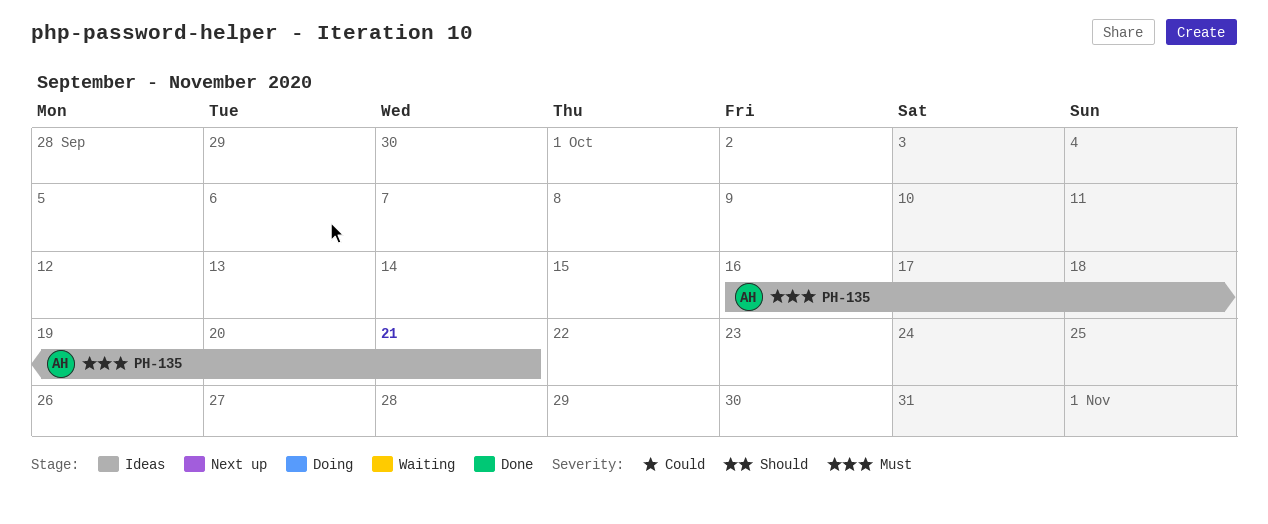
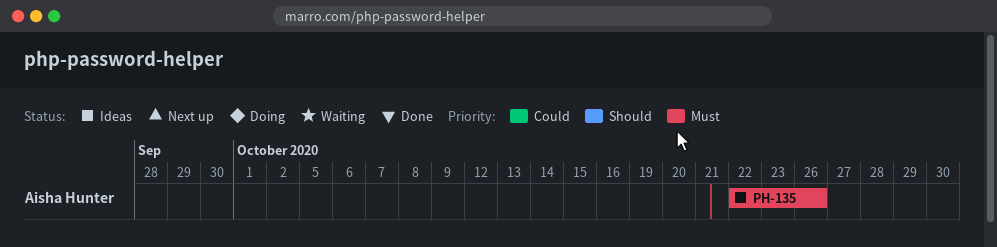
PH-135, start: Oct 16 -> Oct 22
PH-135, due: Oct 21 -> Oct 26

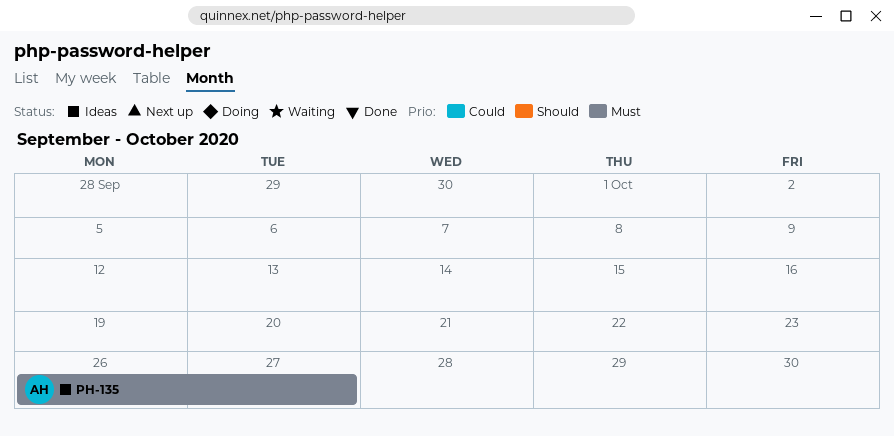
PH-135, start: Oct 22 -> Oct 26
PH-135, due: Oct 26 -> Oct 27

